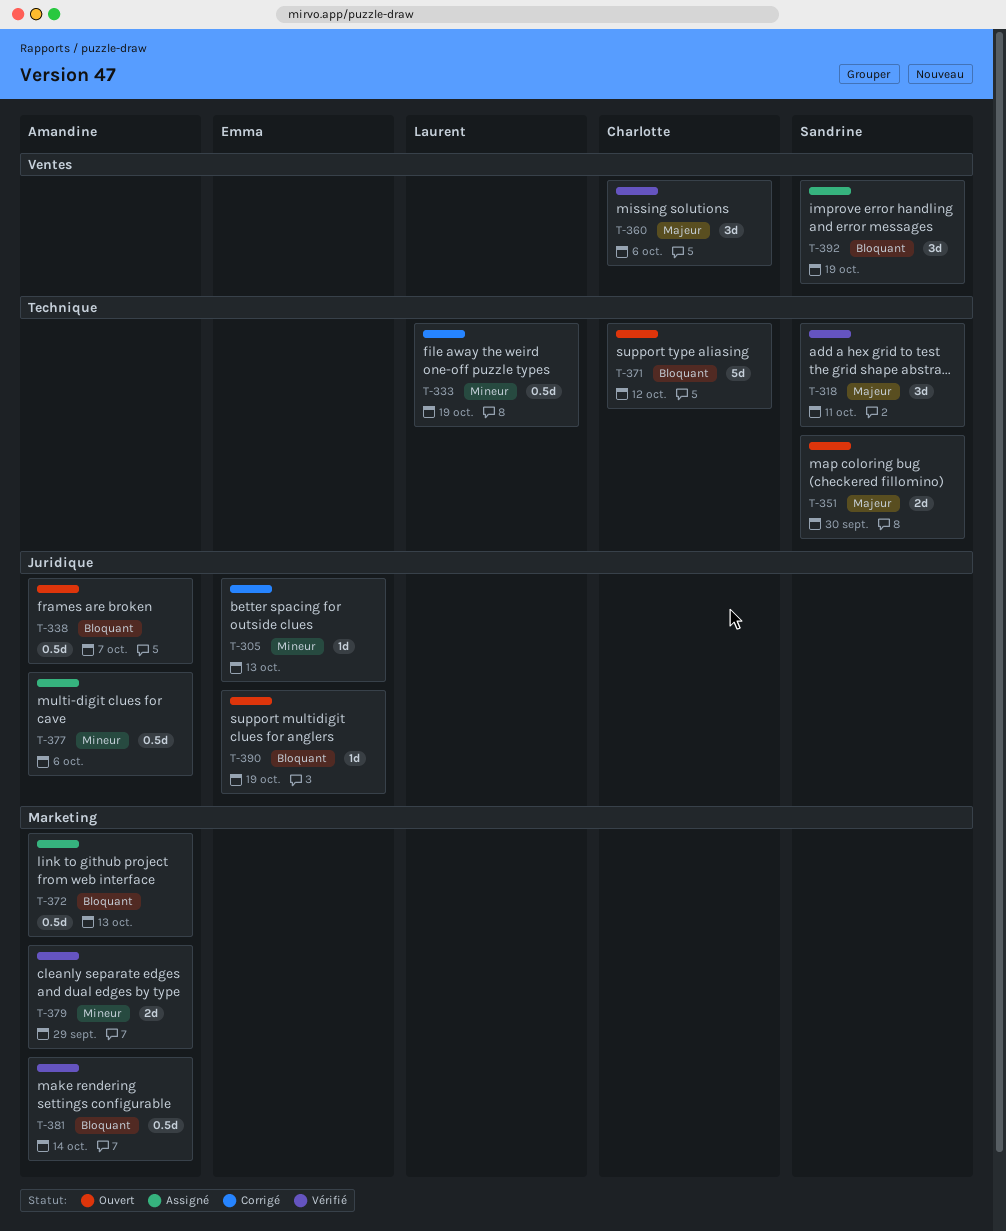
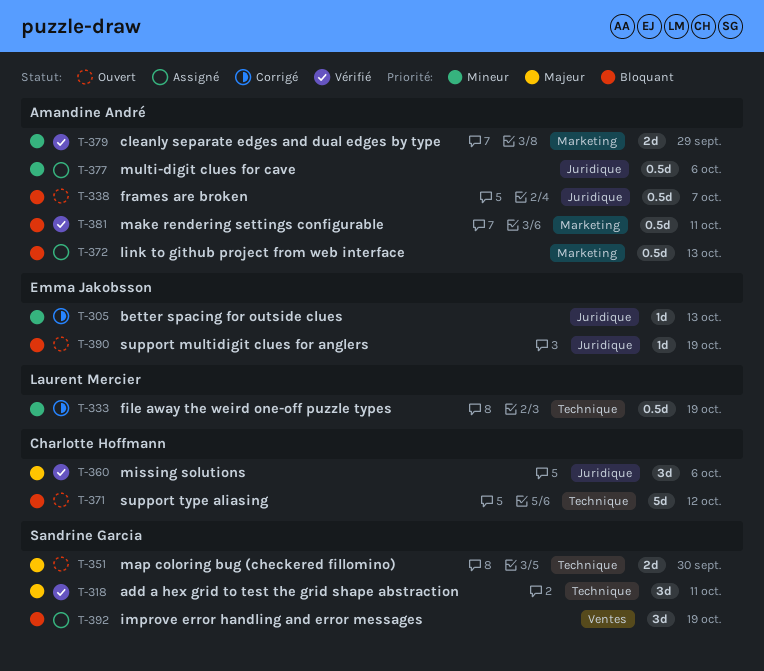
T-360, label: Ventes -> Juridique
T-381, due: Oct 14 -> Oct 11

